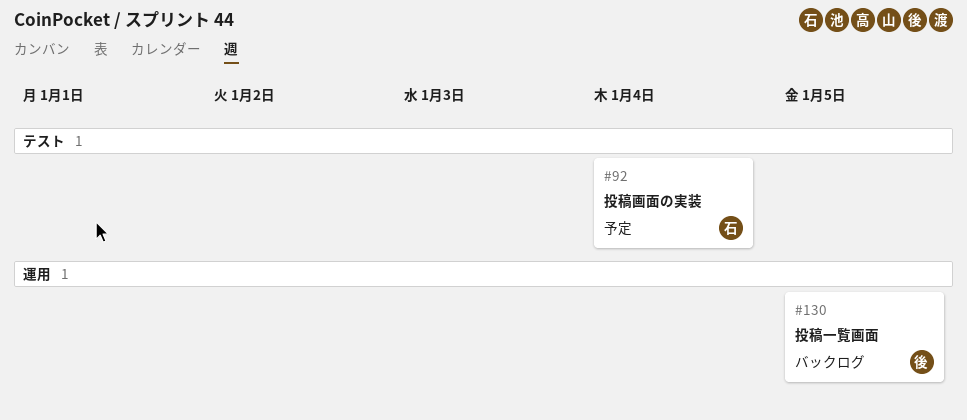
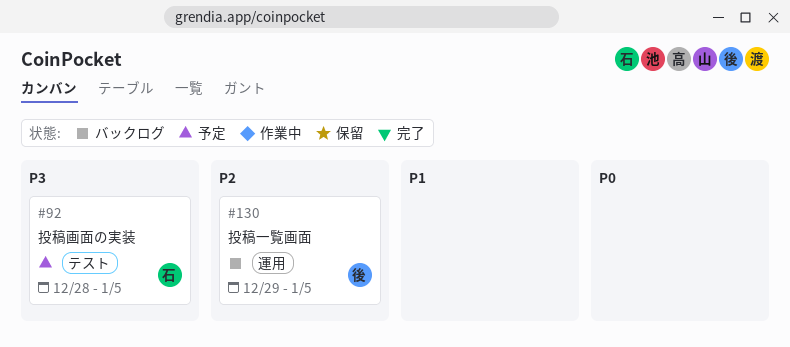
#92, due: Jan 4 -> Jan 5

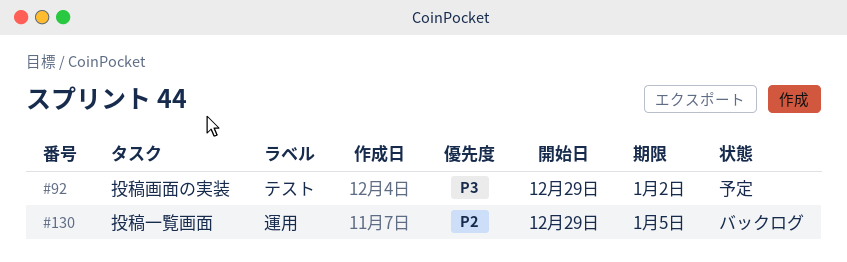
#92, start: Dec 28 -> Dec 29
#92, due: Jan 5 -> Jan 2

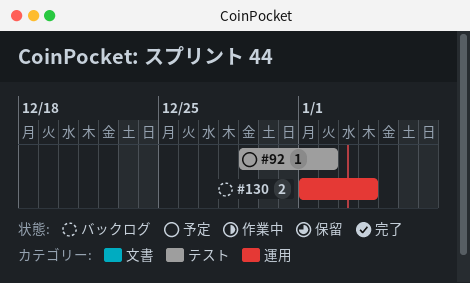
#130, start: Dec 29 -> Jan 1
#130, due: Jan 5 -> Jan 4

